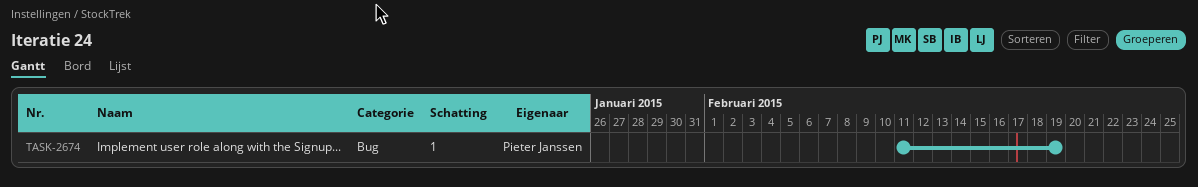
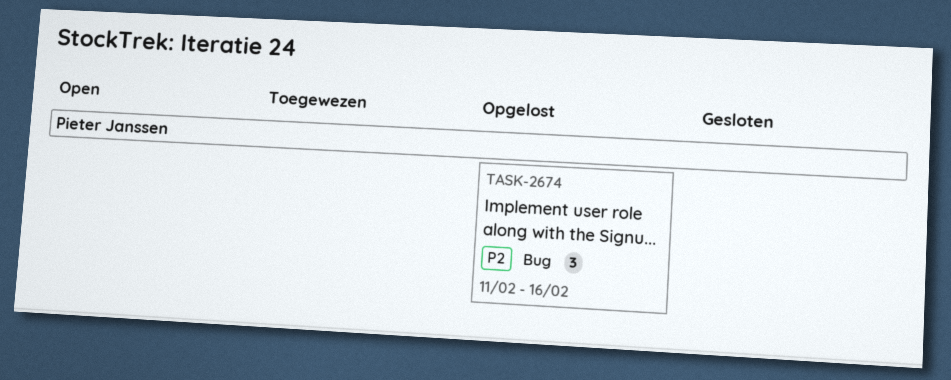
TASK-2674, estimate: 1 -> 3
TASK-2674, due: Feb 19 -> Feb 16

